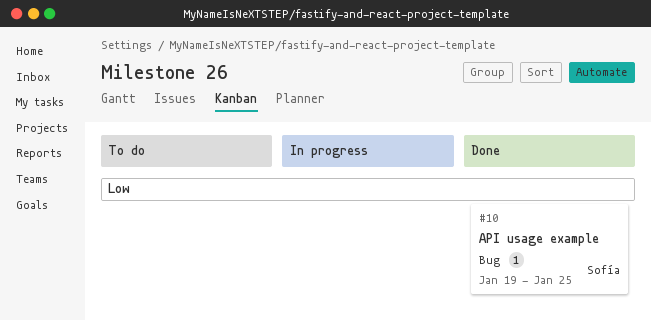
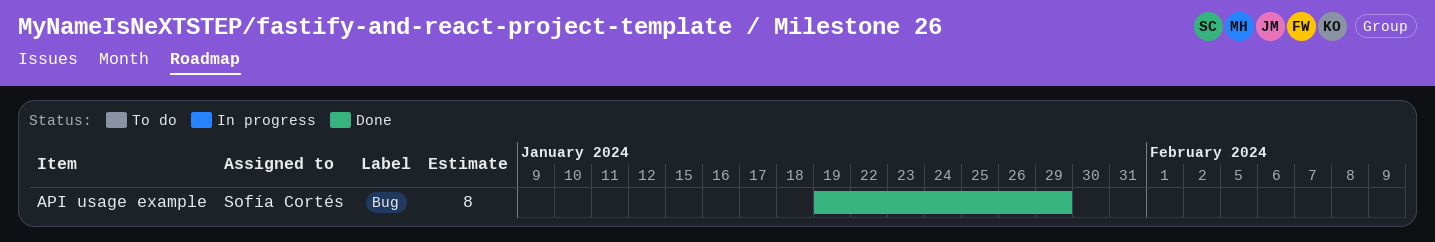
API usage example, estimate: 1 -> 8
API usage example, due: Jan 25 -> Jan 29

